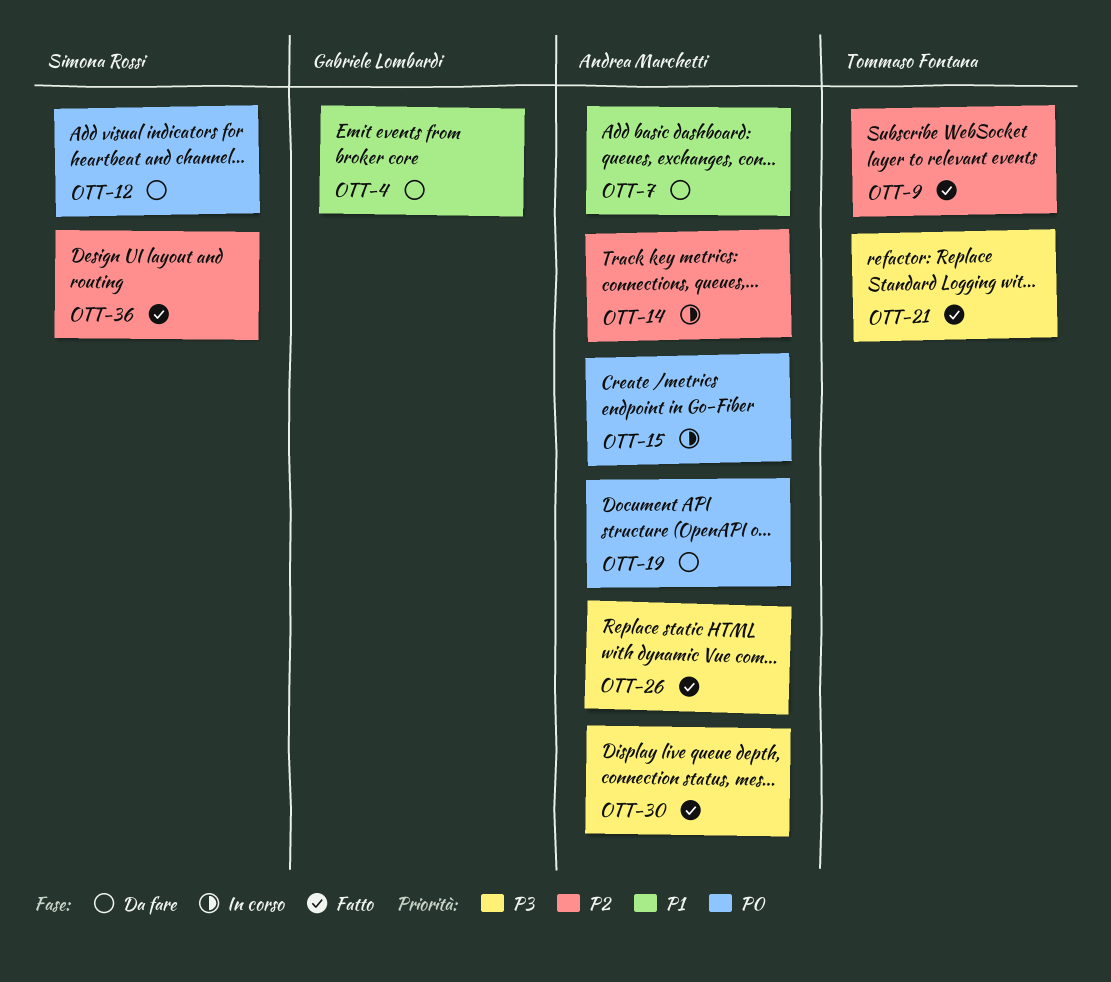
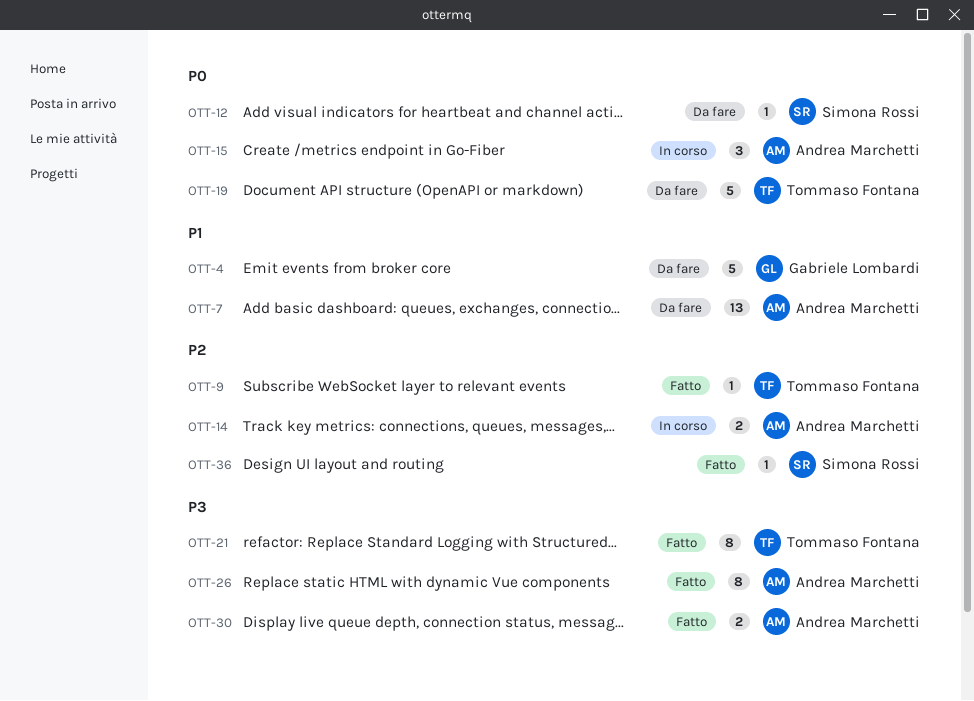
OTT-19, owner: Andrea Marchetti -> Tommaso Fontana

